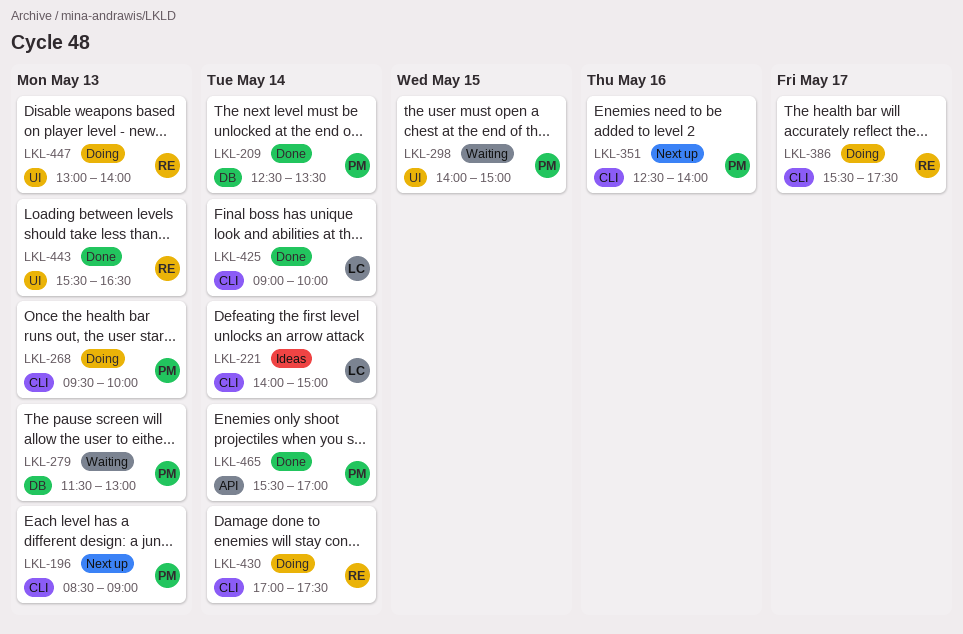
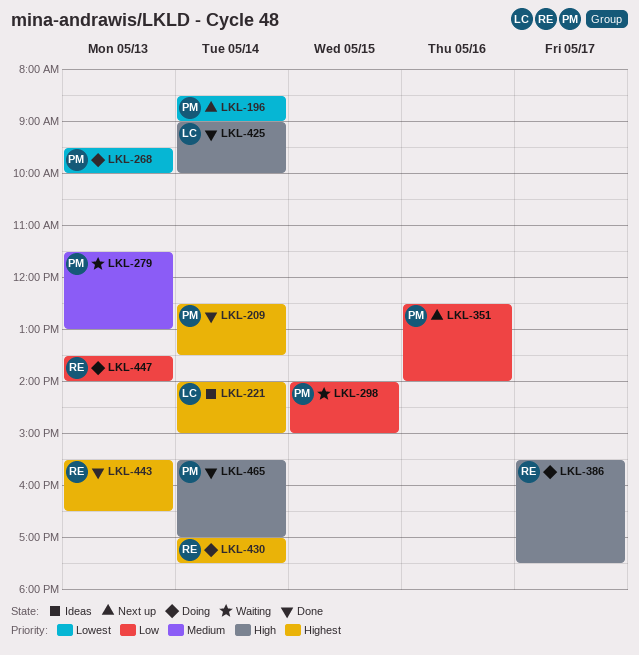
LKL-196, day: May 13 -> May 14
LKL-447, begins: 13:00 -> 13:30

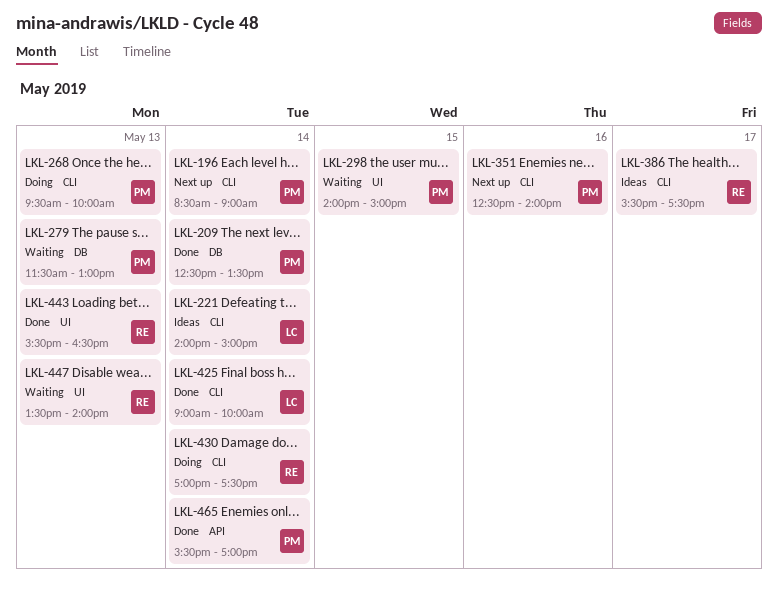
LKL-386, status: Doing -> Ideas
LKL-447, status: Doing -> Waiting

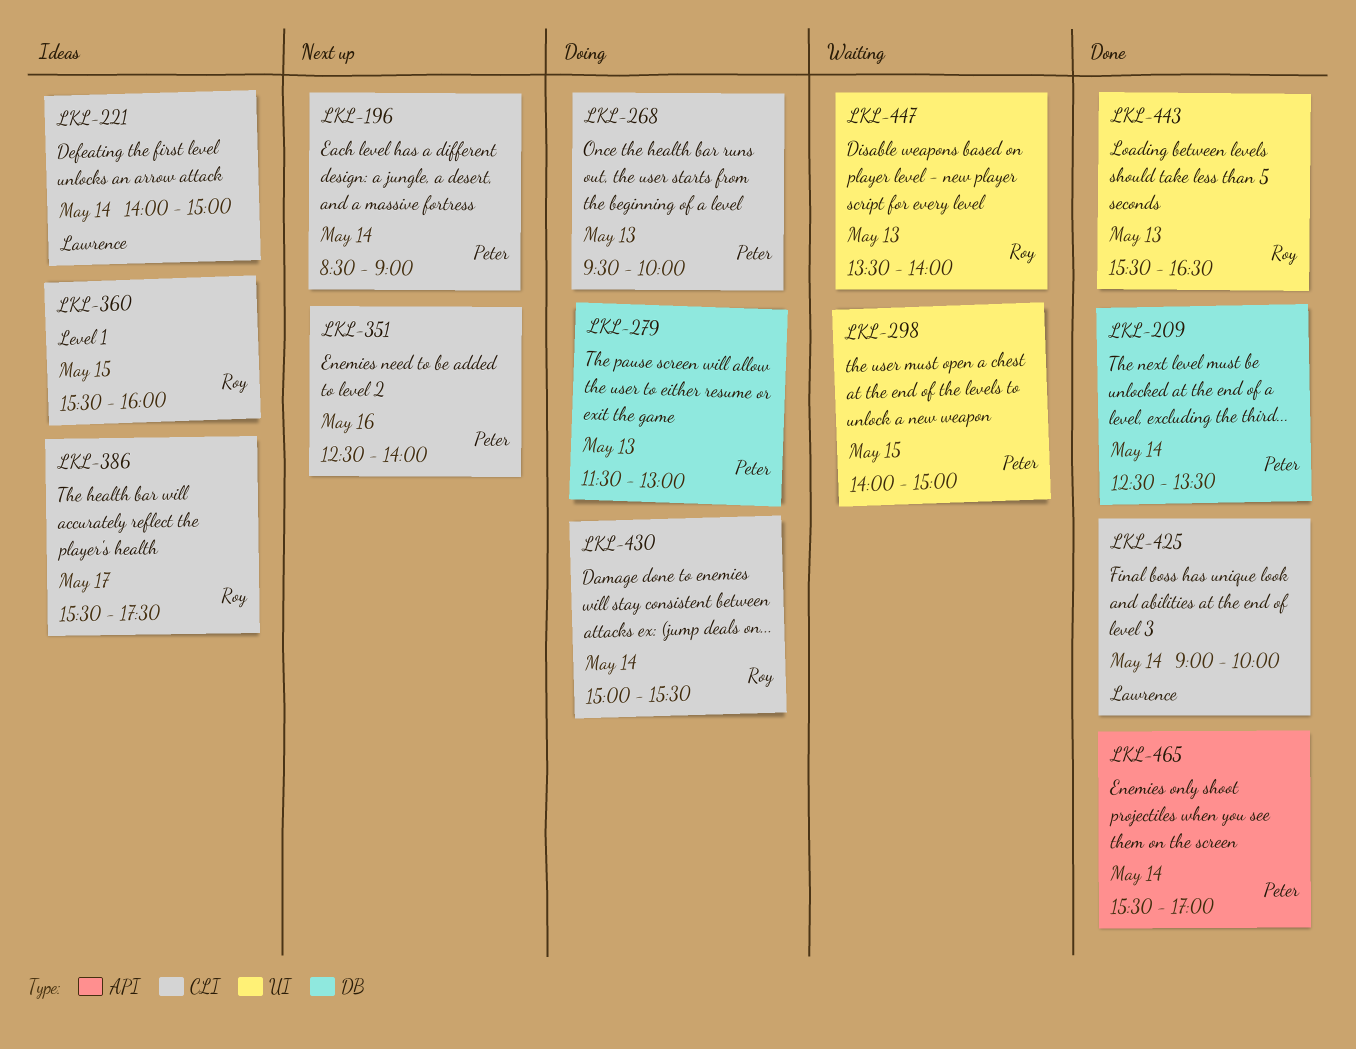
LKL-279, status: Waiting -> Doing
LKL-360: none -> present
LKL-430, begins: 17:00 -> 15:00
LKL-430, ends: 17:30 -> 15:30

